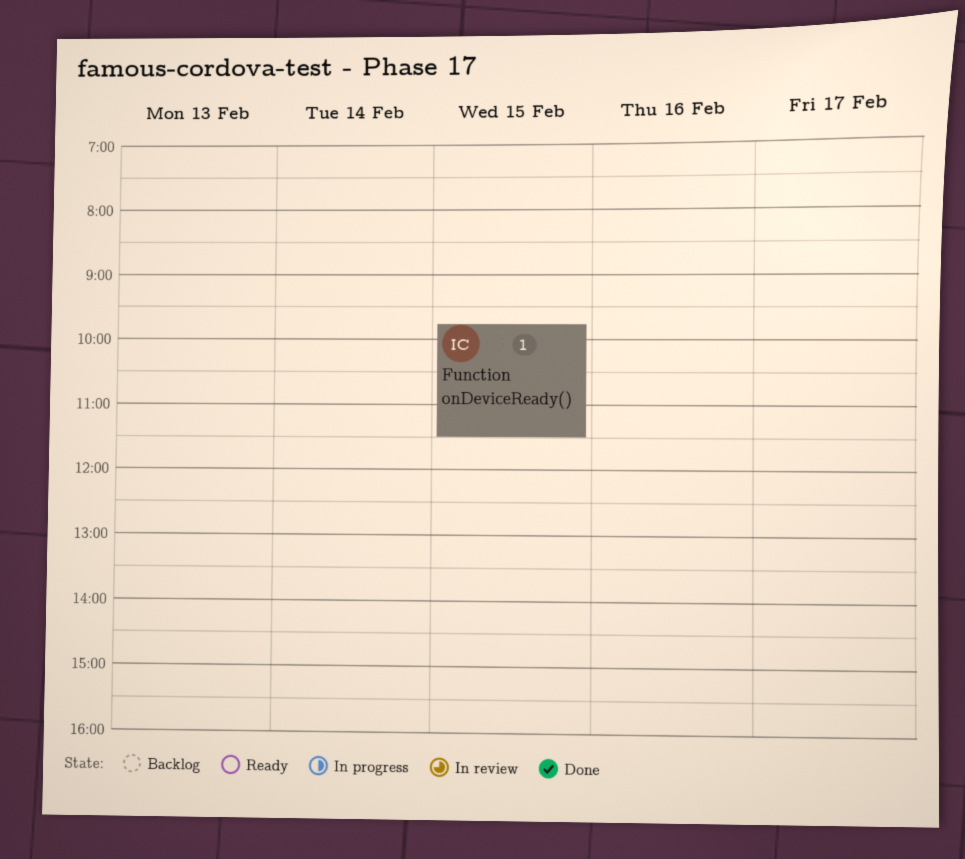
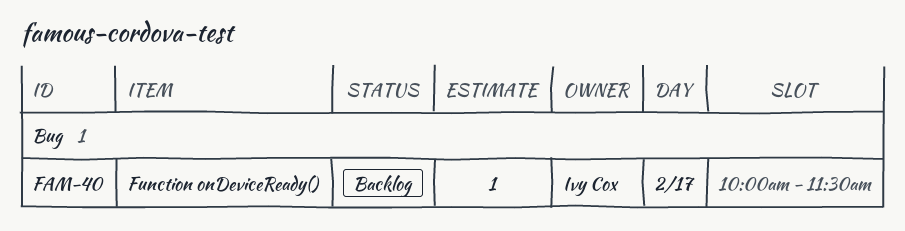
Function onDeviceReady(), day: Feb 15 -> Feb 17
Function onDeviceReady(), begins: 09:45 -> 10:00

